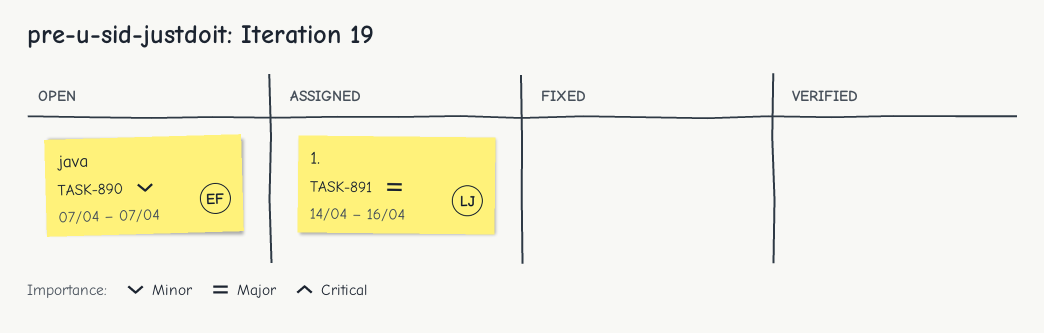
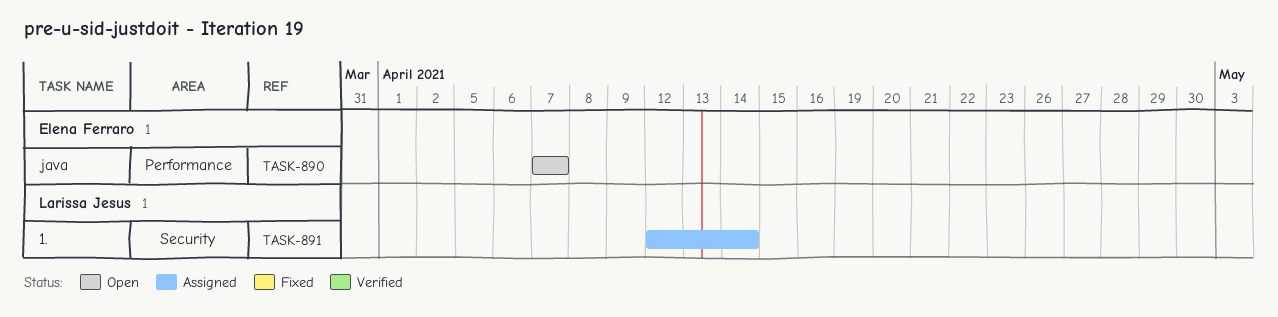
TASK-891, start: Apr 14 -> Apr 12
TASK-891, due: Apr 16 -> Apr 14

